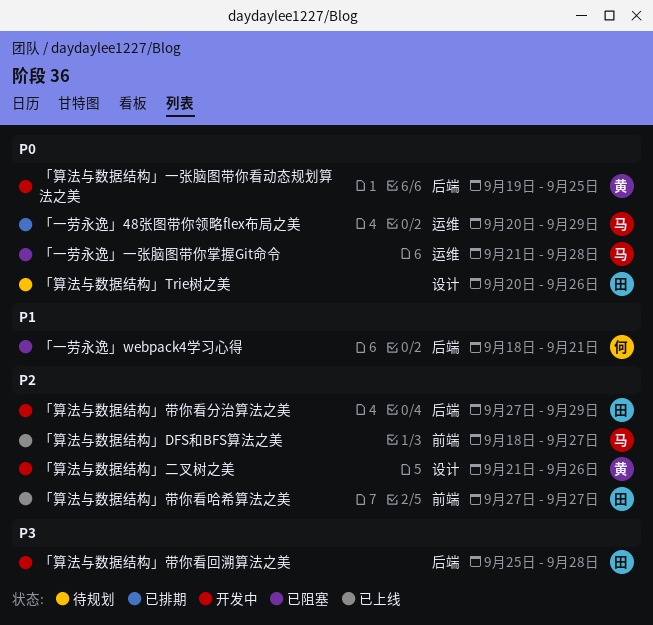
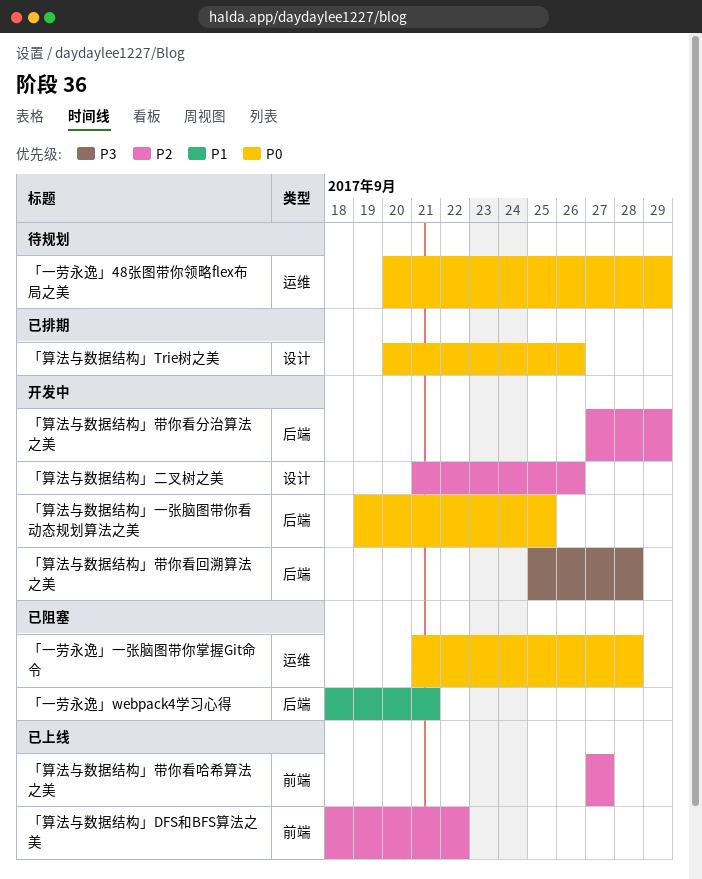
「一劳永逸」48张图带你领略flex布局之美, status: 已排期 -> 待规划
「算法与数据结构」DFS和BFS算法之美, due: Sep 27 -> Sep 22
「算法与数据结构」Trie树之美, status: 待规划 -> 已排期

